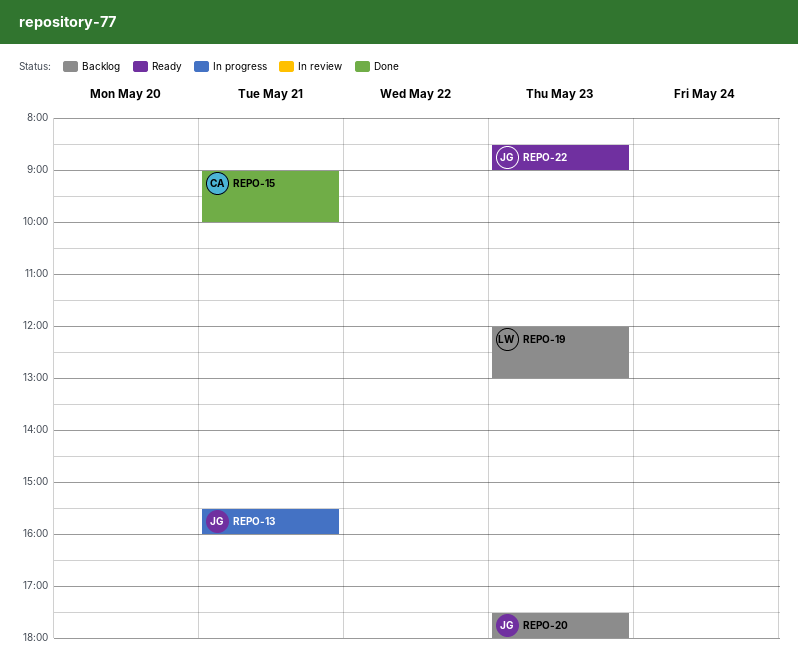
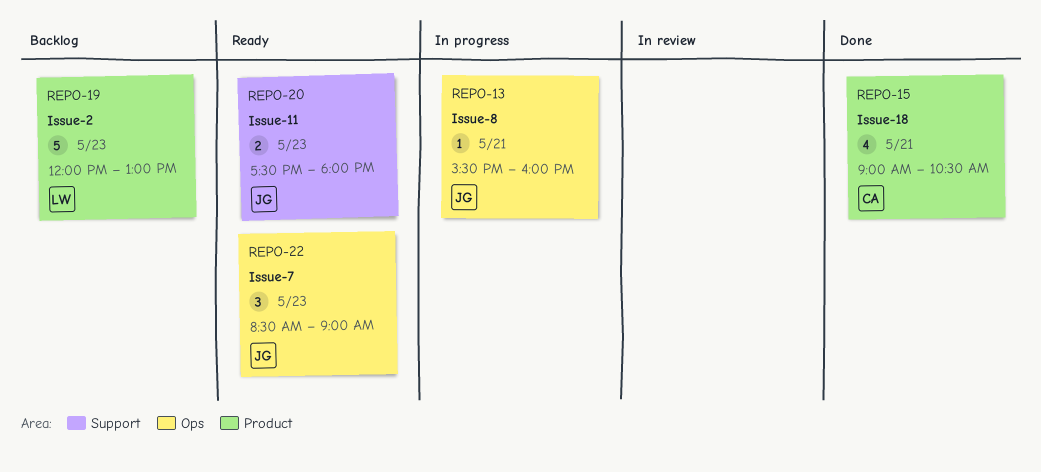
REPO-15, ends: 10:00 -> 10:30
REPO-20, status: Backlog -> Ready

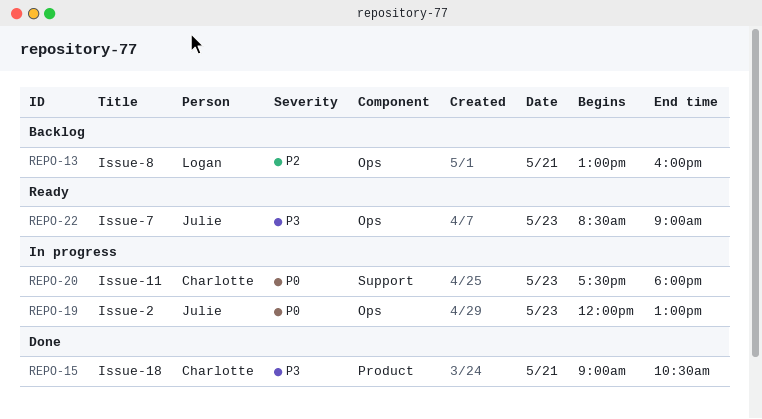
REPO-13, status: In progress -> Backlog
REPO-13, owner: Julie -> Logan
REPO-13, begins: 15:30 -> 13:00
REPO-19, status: Backlog -> In progress
REPO-19, owner: Logan -> Julie
REPO-19, label: Product -> Ops
REPO-20, status: Ready -> In progress
REPO-20, owner: Julie -> Charlotte

